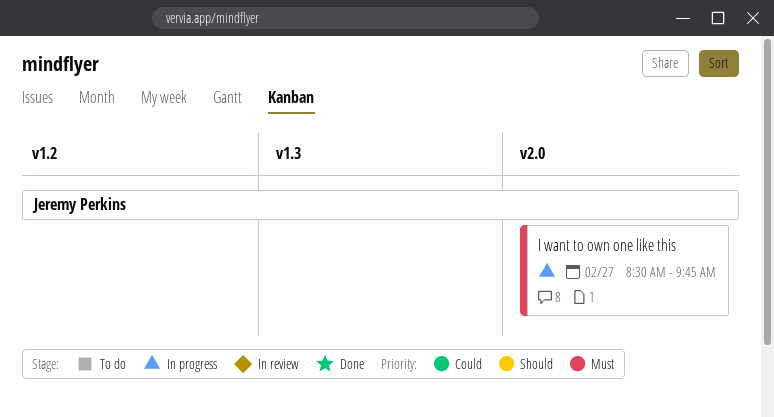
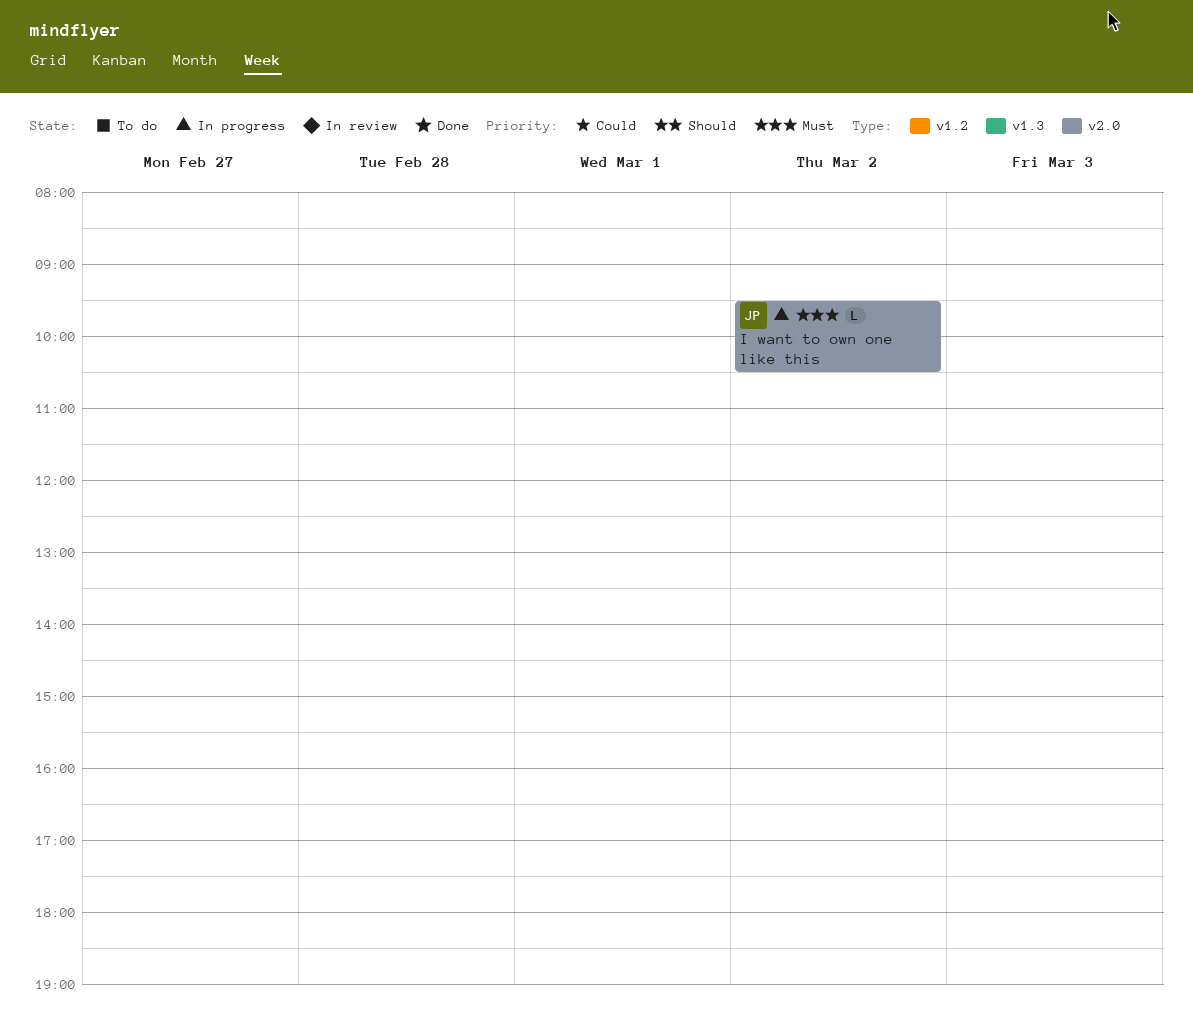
I want to own one like this, day: Feb 27 -> Mar 2
I want to own one like this, begins: 08:30 -> 09:30
I want to own one like this, ends: 09:45 -> 10:30

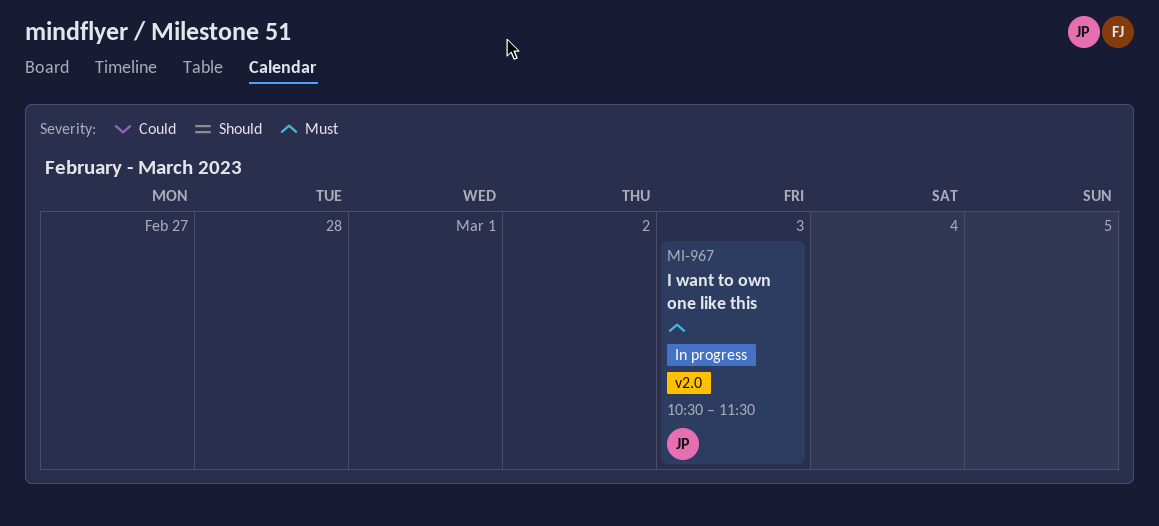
I want to own one like this, day: Mar 2 -> Mar 3
I want to own one like this, begins: 09:30 -> 10:30
I want to own one like this, ends: 10:30 -> 11:30

